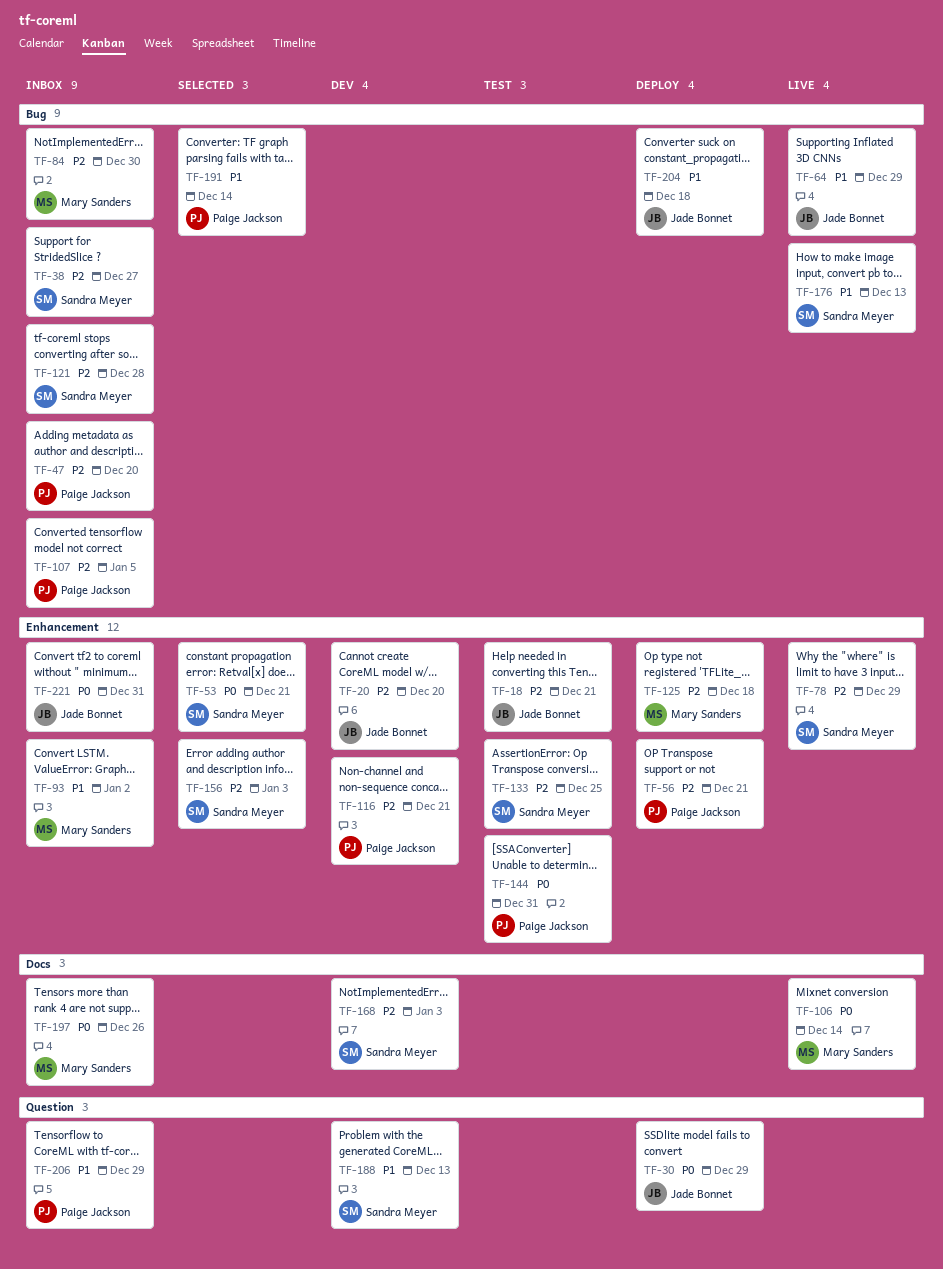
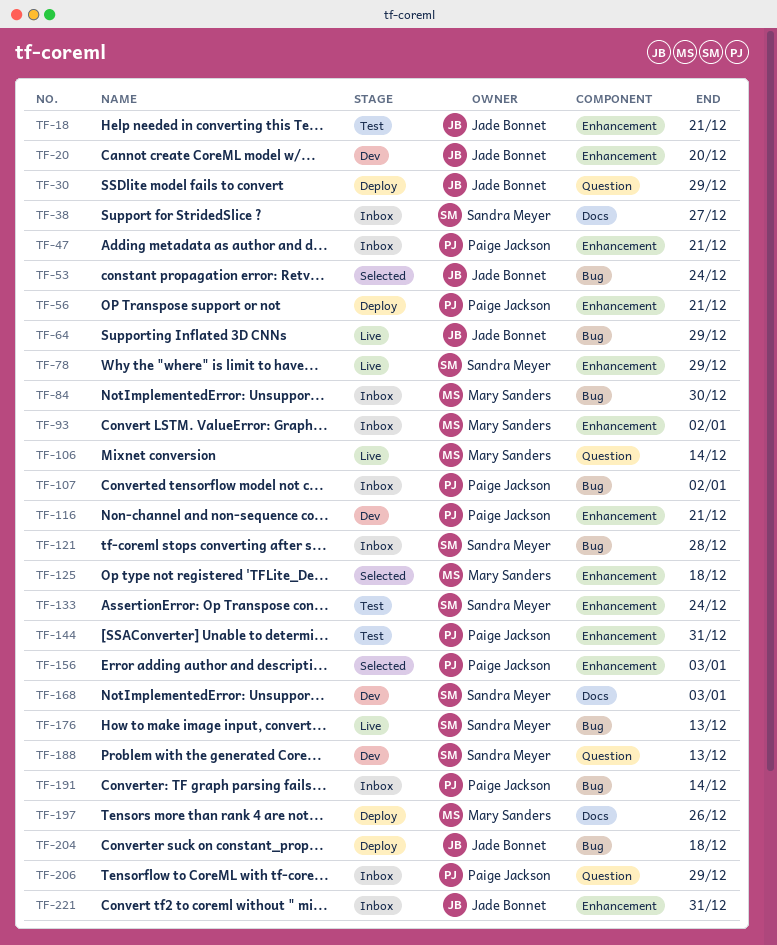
TF-38, label: Bug -> Docs
TF-47, label: Bug -> Enhancement
TF-47, due: Dec 20 -> Dec 21
TF-53, owner: Sandra Meyer -> Jade Bonnet
TF-53, label: Enhancement -> Bug
TF-53, due: Dec 21 -> Dec 24
TF-106, label: Docs -> Question
TF-107, due: Jan 5 -> Jan 2
TF-125, status: Deploy -> Selected
TF-133, due: Dec 25 -> Dec 24
TF-156, owner: Sandra Meyer -> Paige Jackson
TF-191, status: Selected -> Inbox
TF-197, status: Inbox -> Deploy

